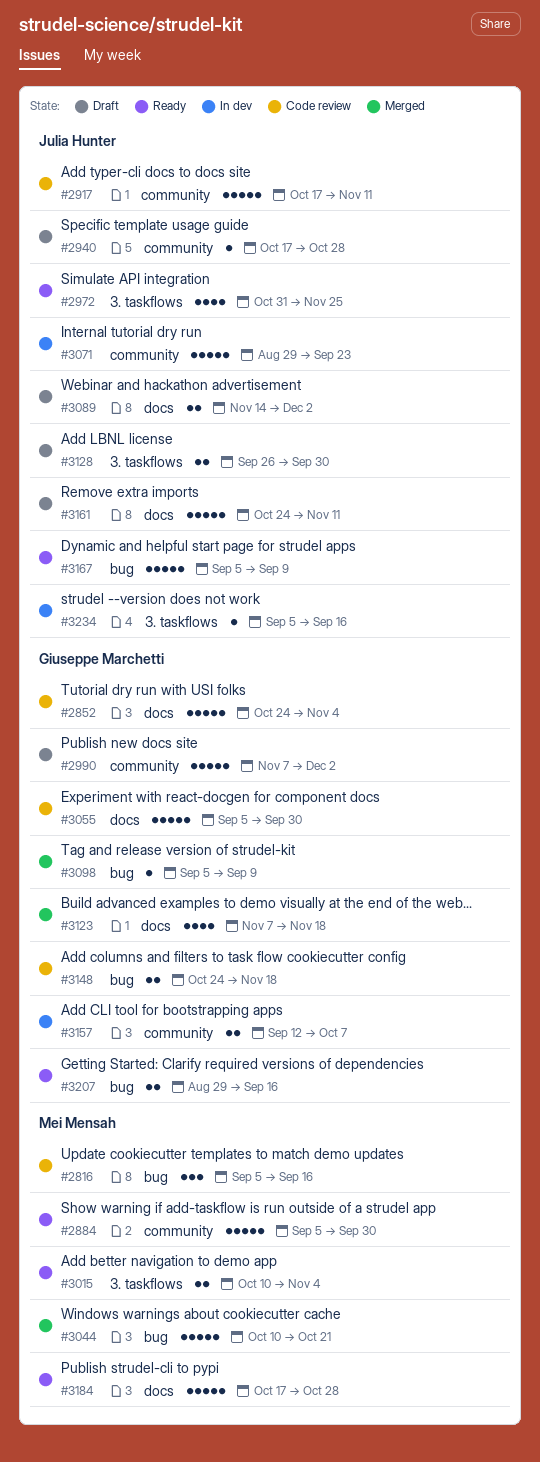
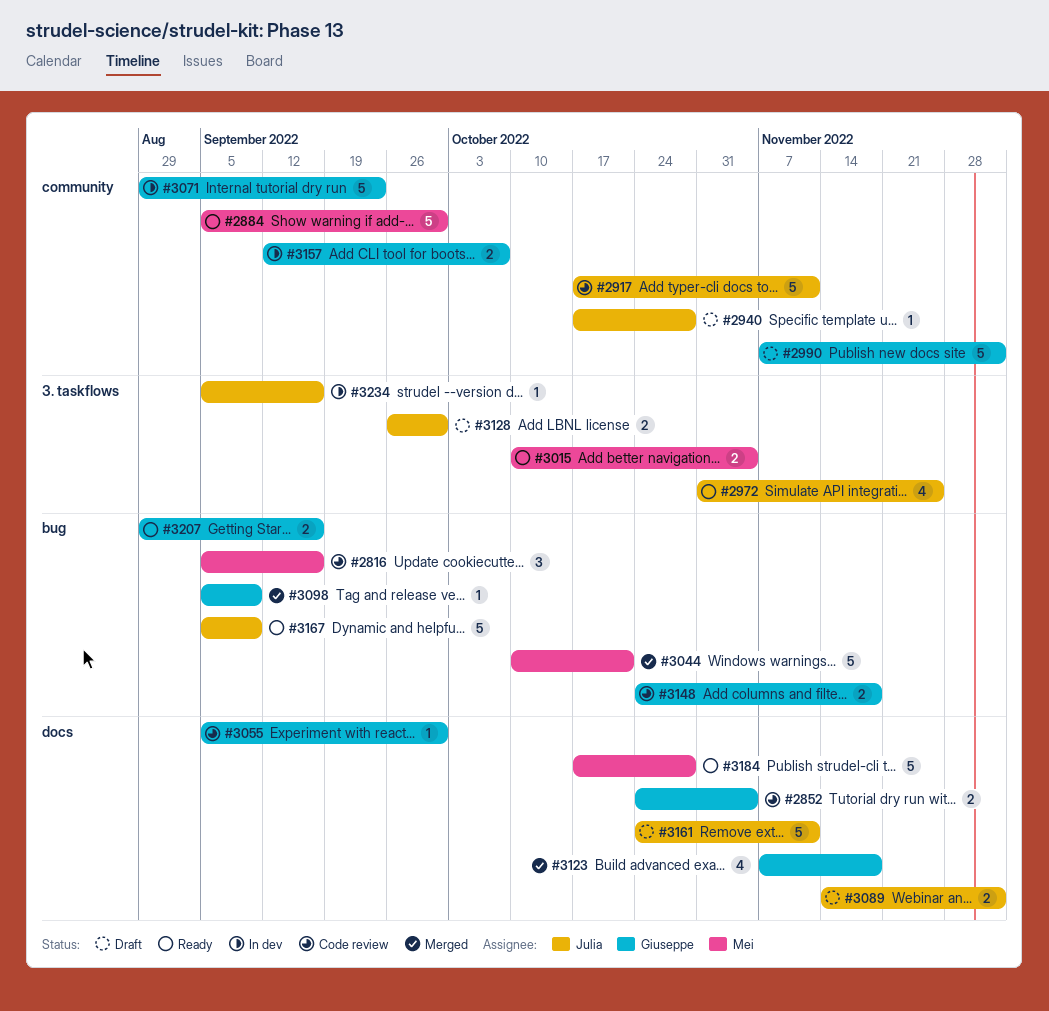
#2852, estimate: 5 -> 2
#3055, estimate: 5 -> 1
#3071, owner: Julia Hunter -> Giuseppe Marchetti

